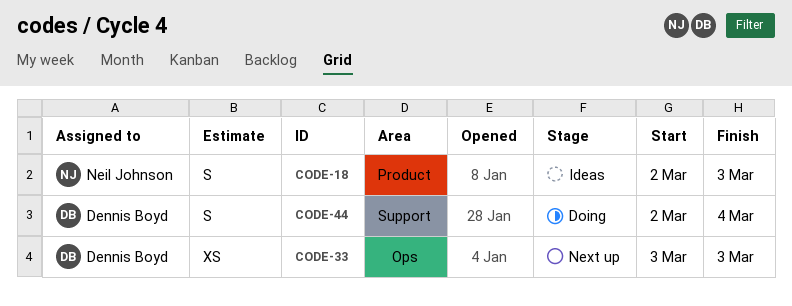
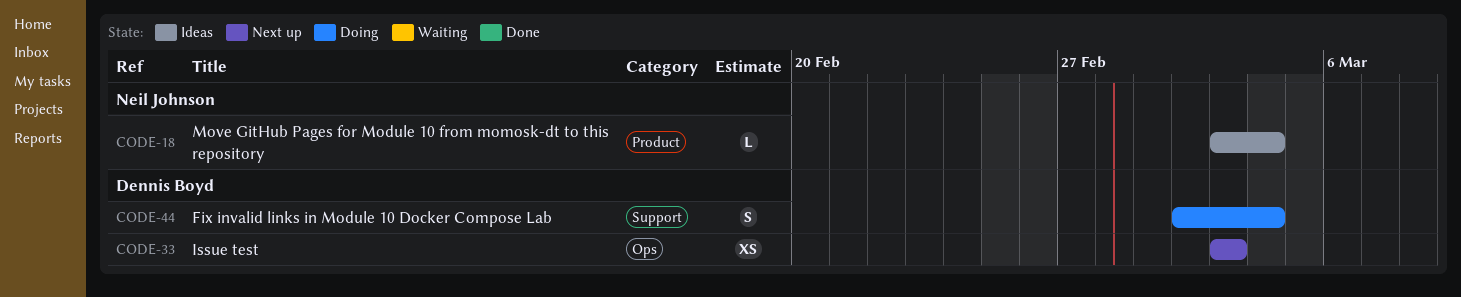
CODE-18, estimate: S -> L
CODE-18, start: Mar 2 -> Mar 3
CODE-18, due: Mar 3 -> Mar 4

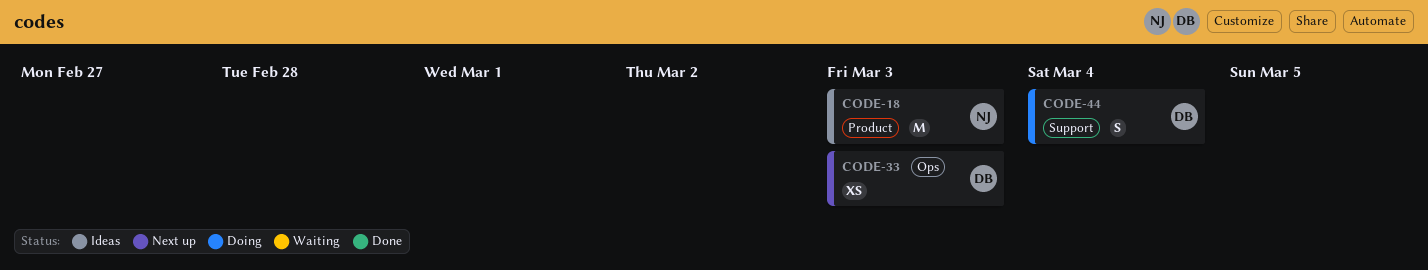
CODE-18, estimate: L -> M
CODE-18, due: Mar 4 -> Mar 3

